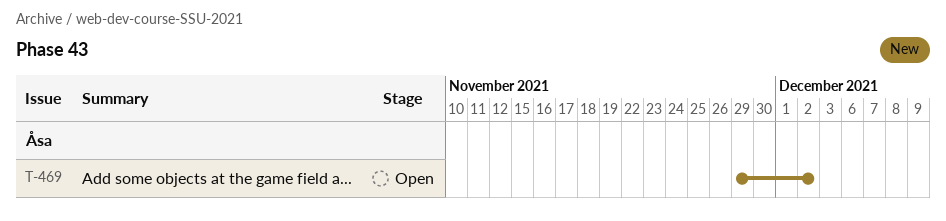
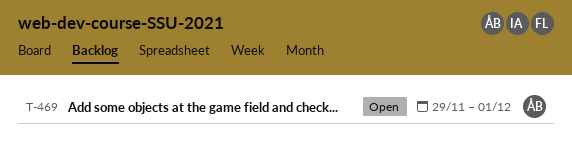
T-469, due: Dec 2 -> Dec 1

